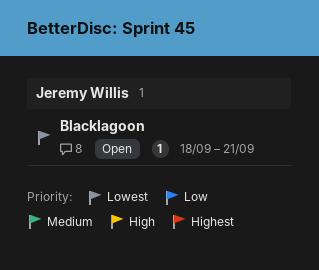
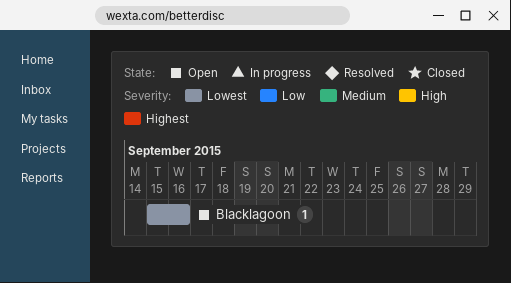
Blacklagoon, start: Sep 18 -> Sep 15
Blacklagoon, due: Sep 21 -> Sep 16

